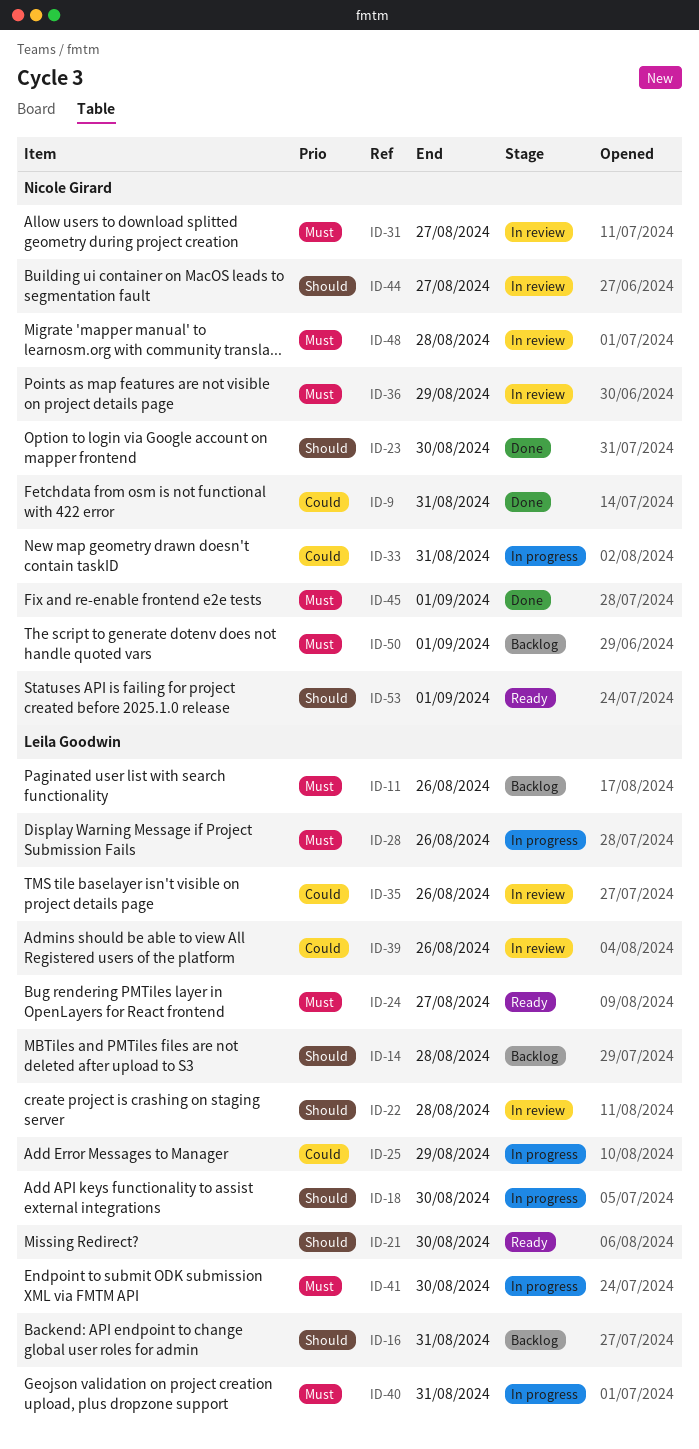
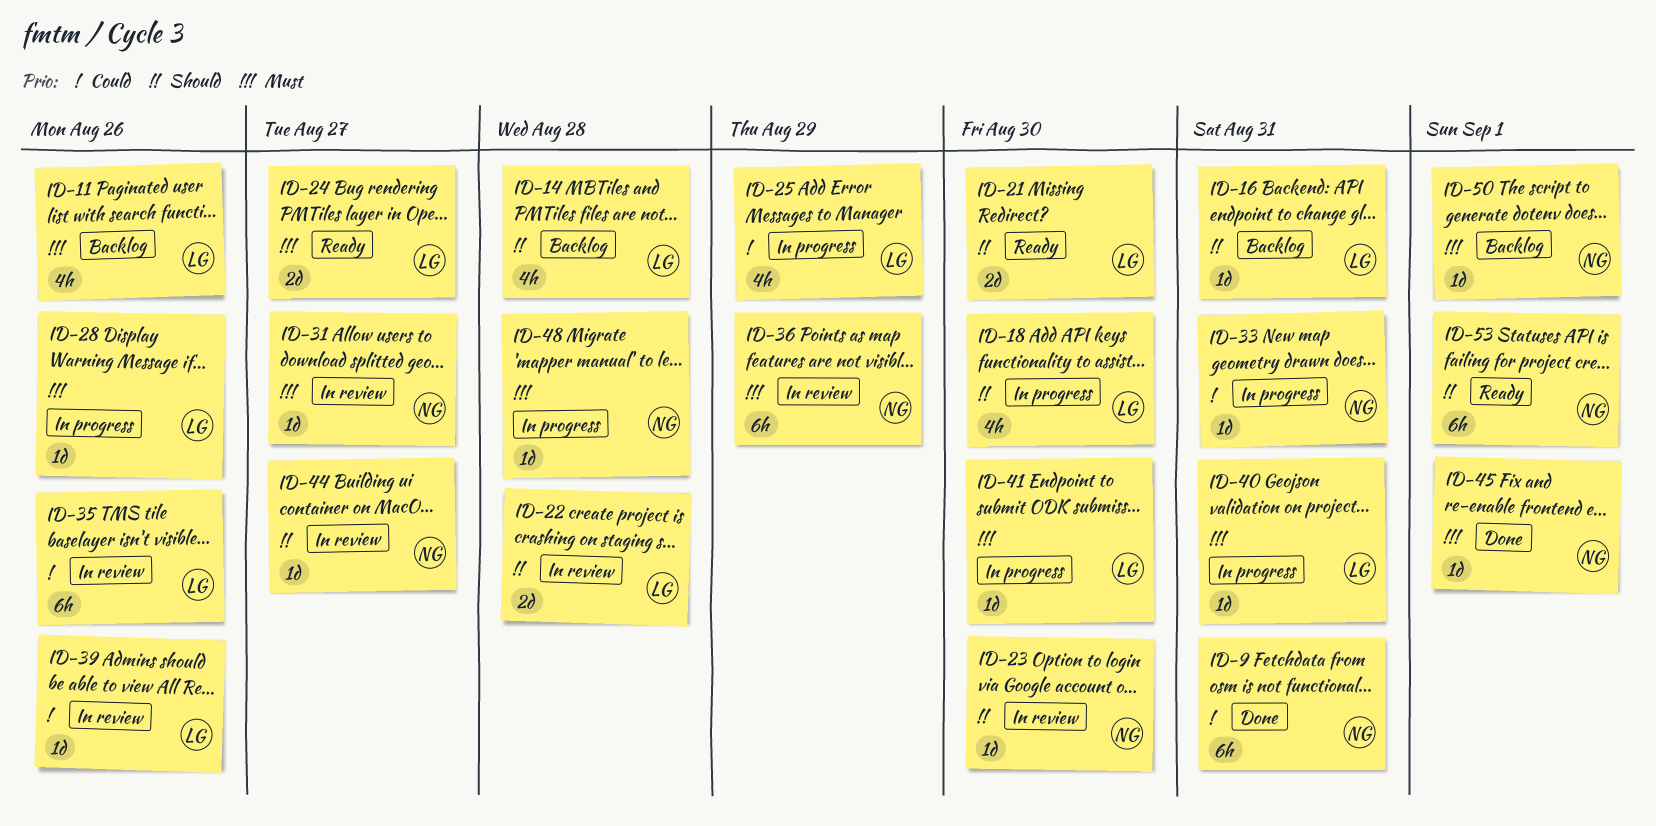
ID-23, status: Done -> In review
ID-48, status: In review -> In progress

